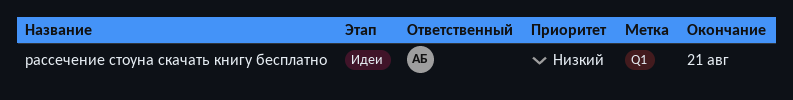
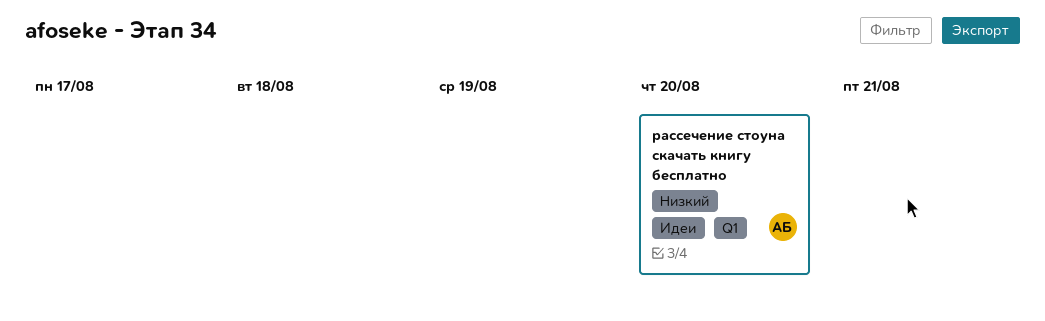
рассечение стоуна скачать книгу бесплатно, due: Aug 21 -> Aug 20

